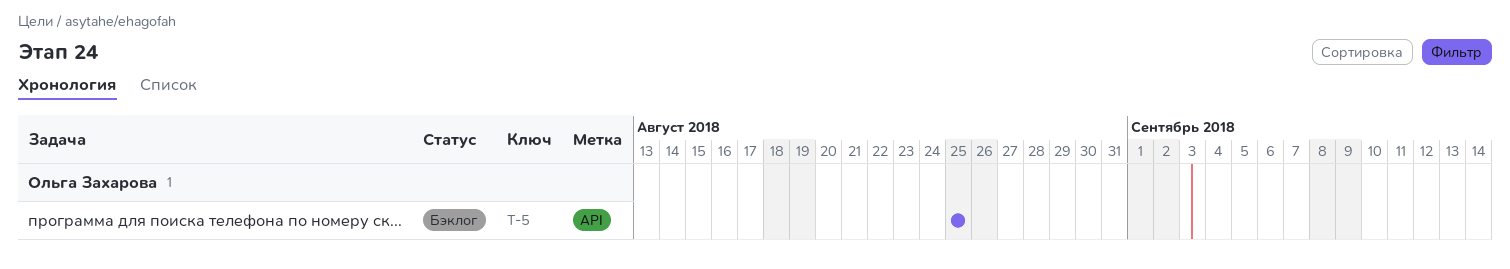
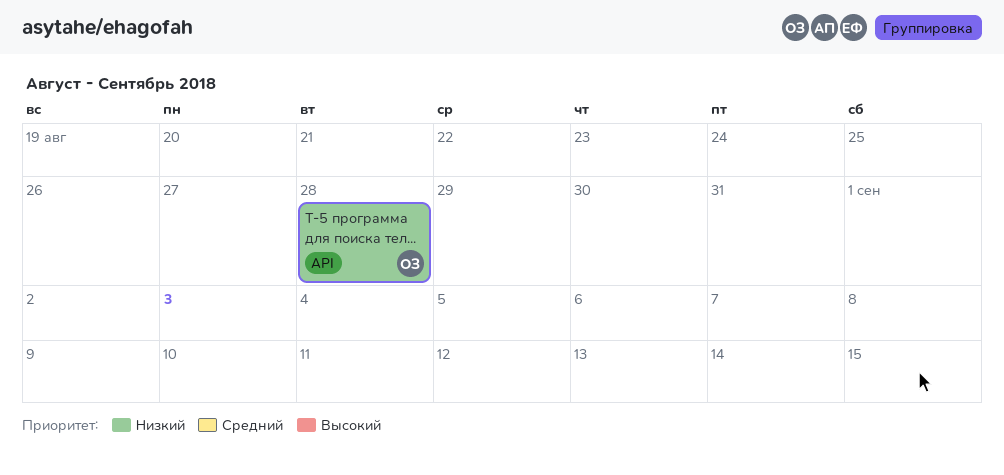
T-5, due: Aug 25 -> Aug 28

